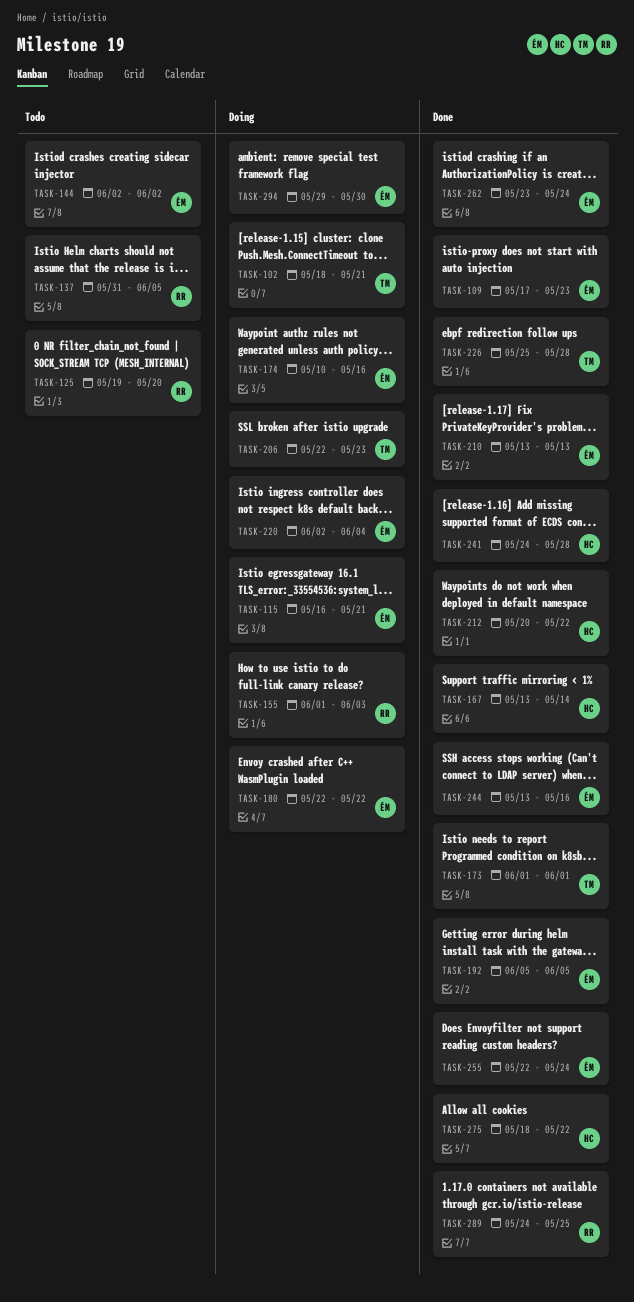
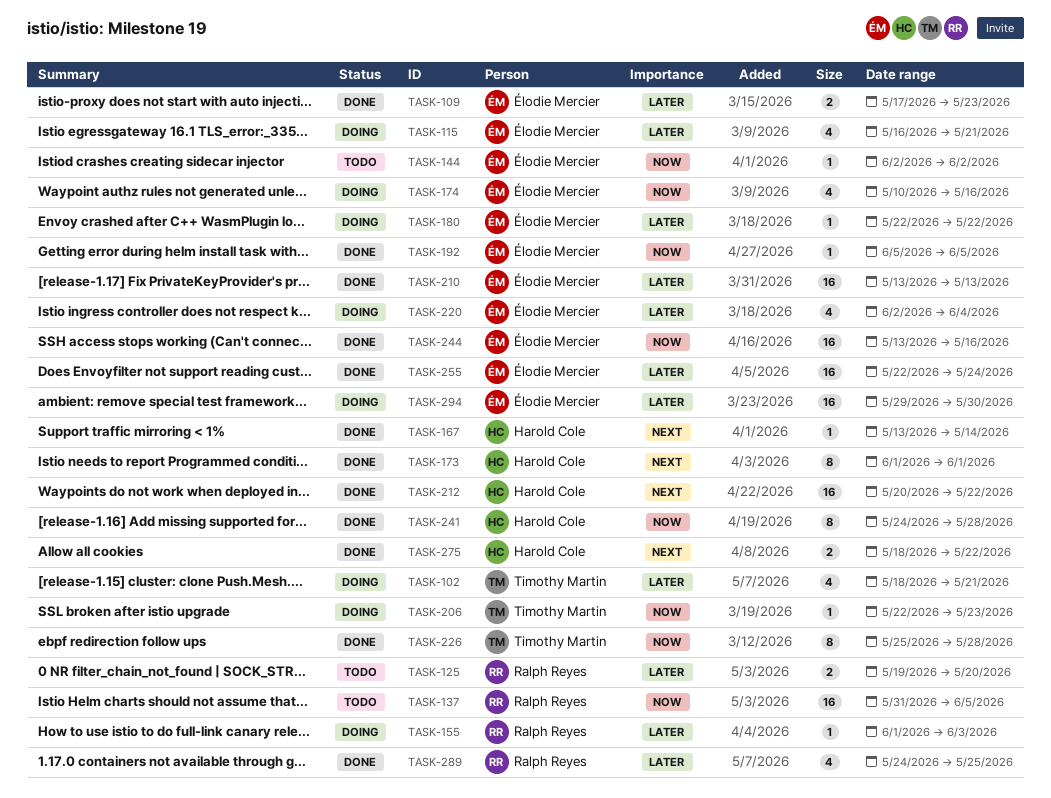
TASK-173, owner: Timothy Martin -> Harold Cole
TASK-262: present -> none

